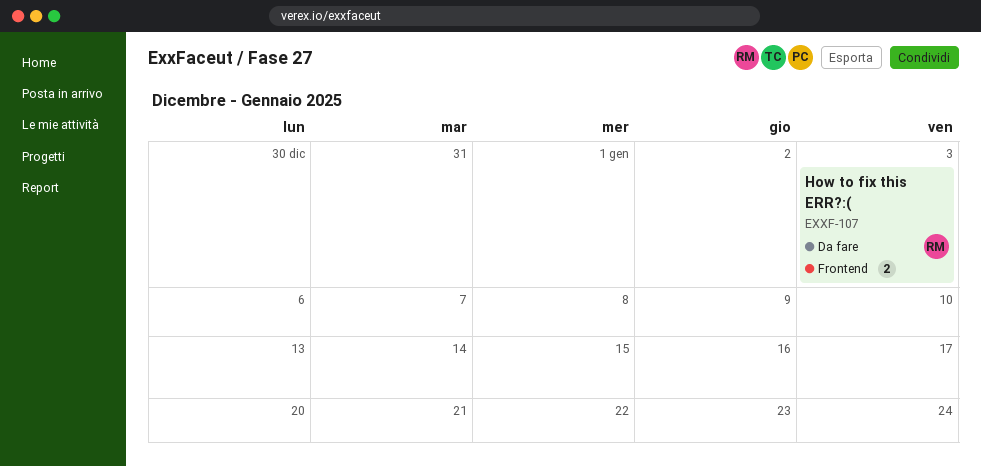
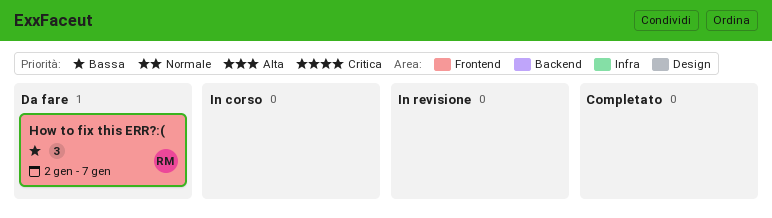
How to fix this ERR?:(, estimate: 2 -> 3
How to fix this ERR?:(, due: Jan 3 -> Jan 7

